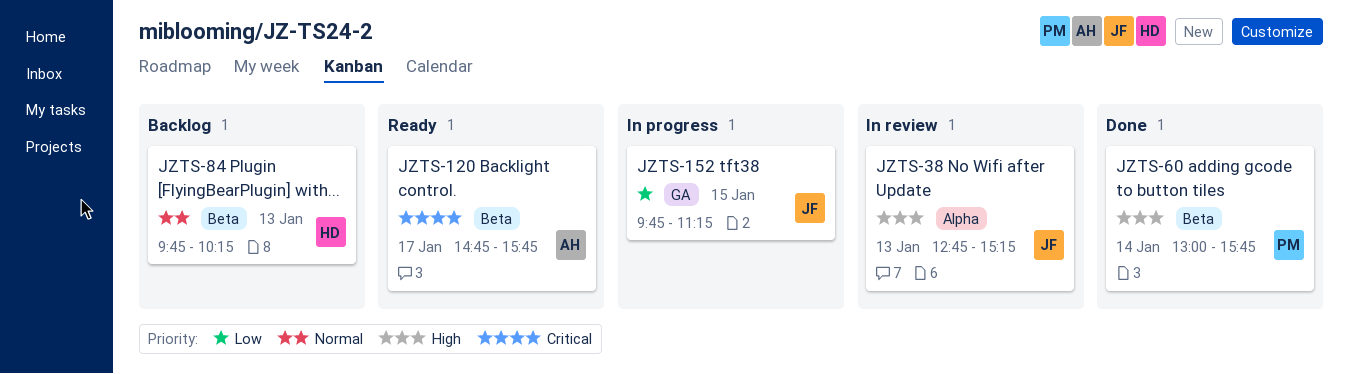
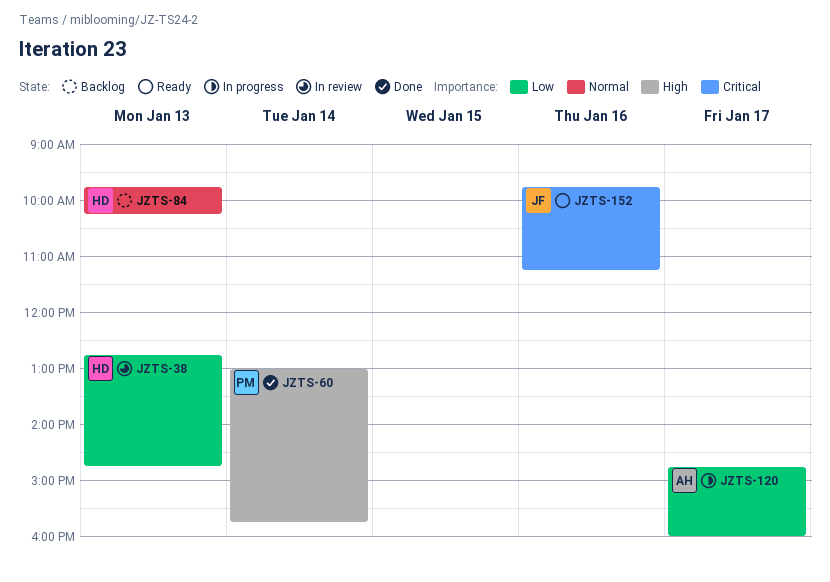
JZTS-38, owner: JF -> HD
JZTS-38, priority: High -> Low
JZTS-38, ends: 15:15 -> 14:45
JZTS-120, status: Ready -> In progress
JZTS-120, priority: Critical -> Low
JZTS-120, ends: 15:45 -> 16:00
JZTS-152, status: In progress -> Ready
JZTS-152, priority: Low -> Critical
JZTS-152, day: Jan 15 -> Jan 16

